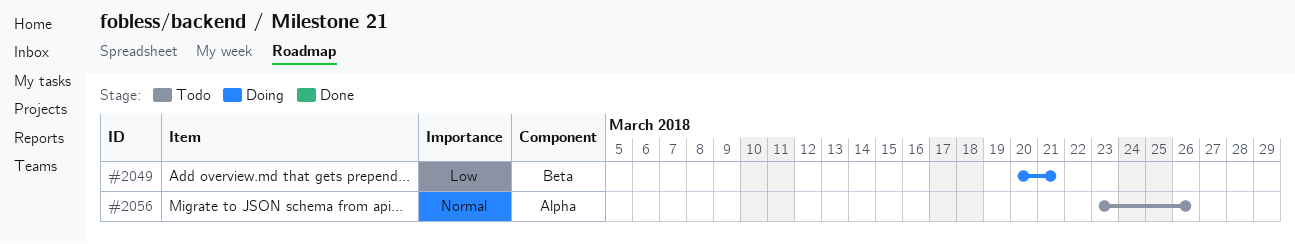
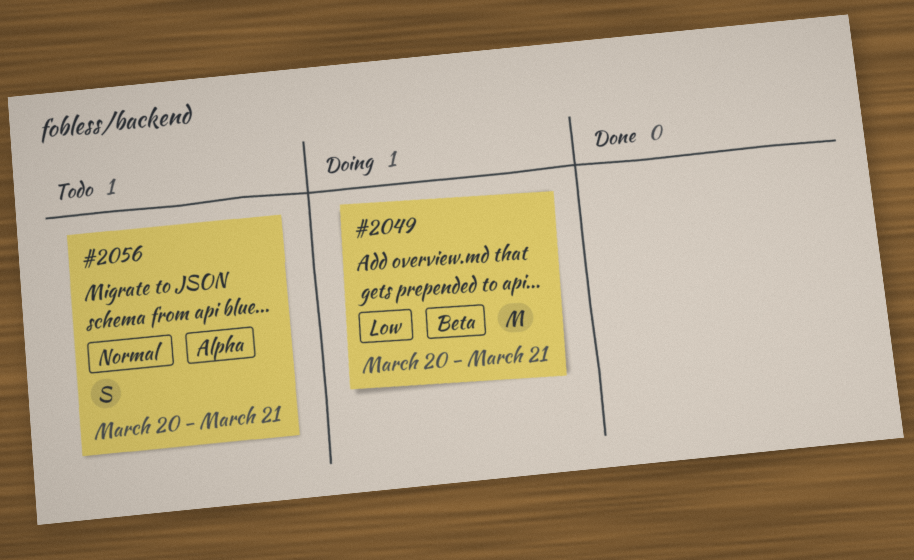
#2056, start: Mar 23 -> Mar 20
#2056, due: Mar 26 -> Mar 21

